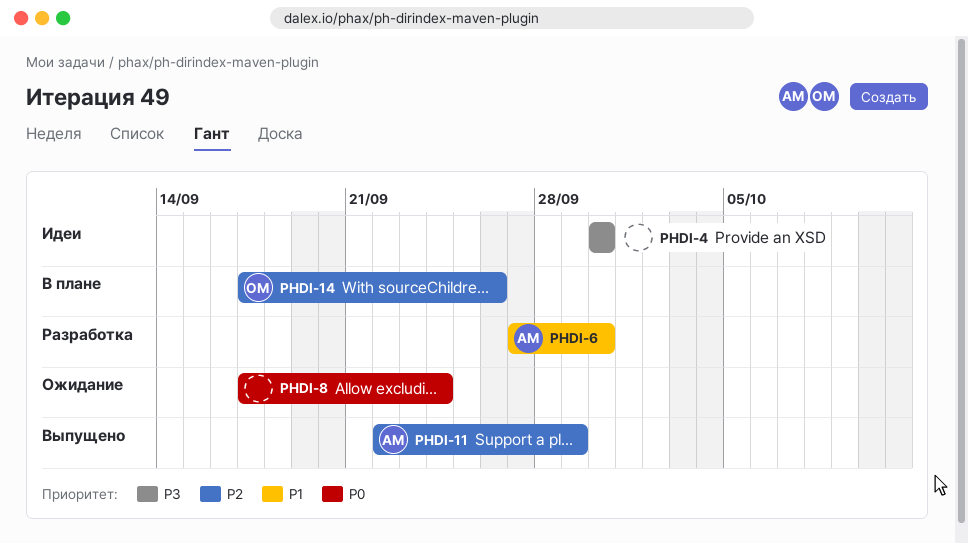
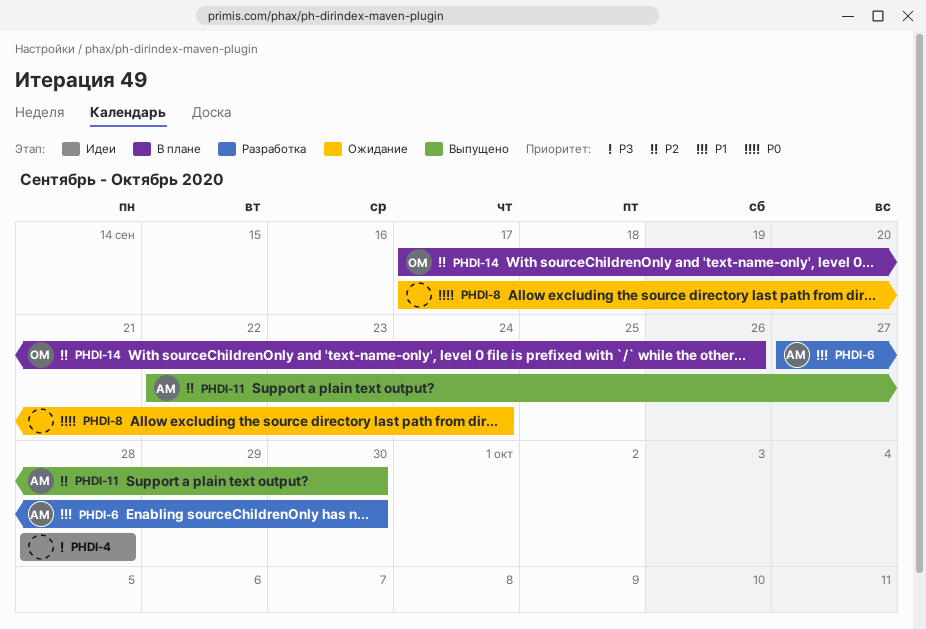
PHDI-4, start: Sep 30 -> Sep 28
PHDI-4, due: Sep 30 -> Sep 28
PHDI-11, due: Sep 29 -> Sep 30

